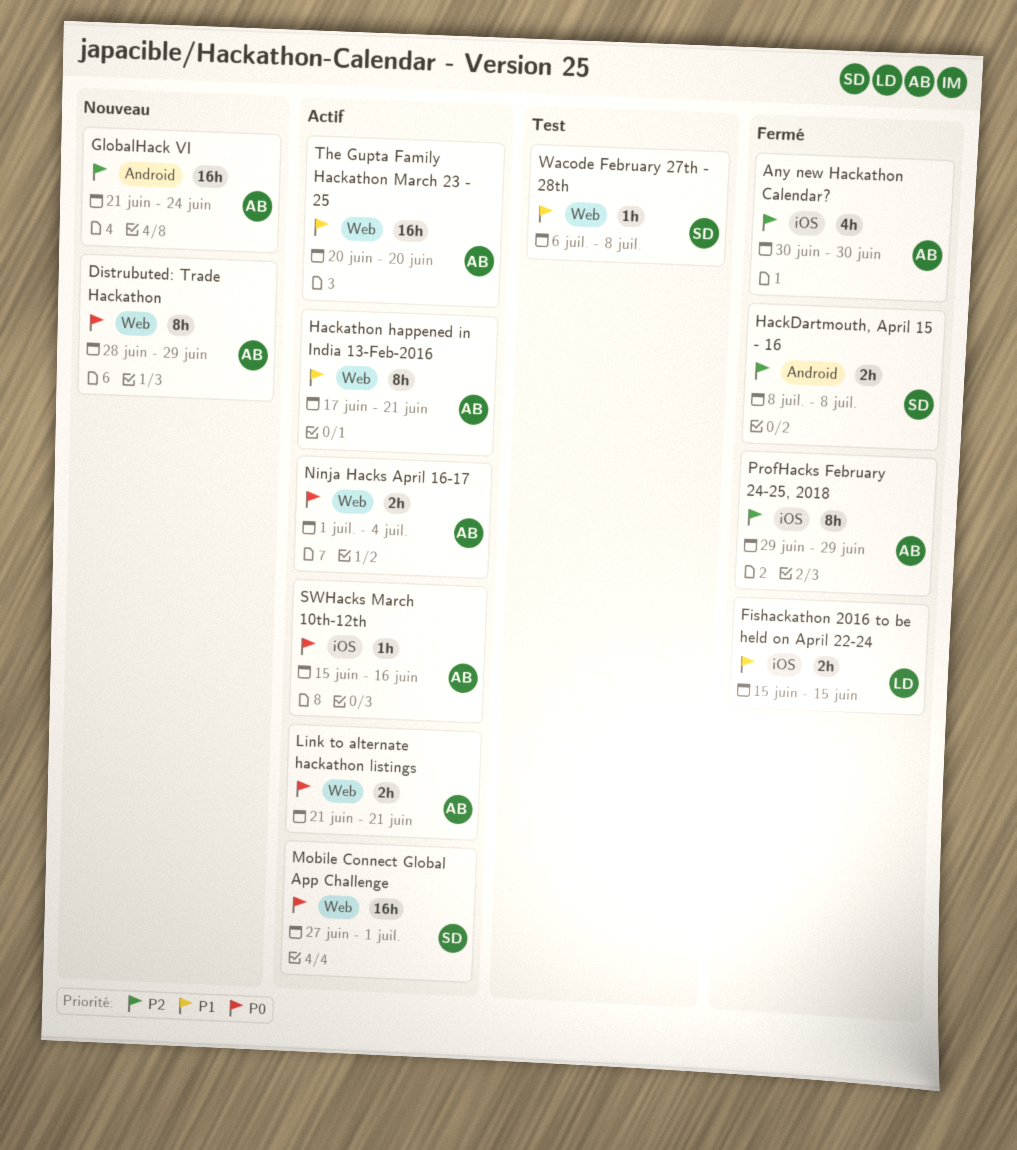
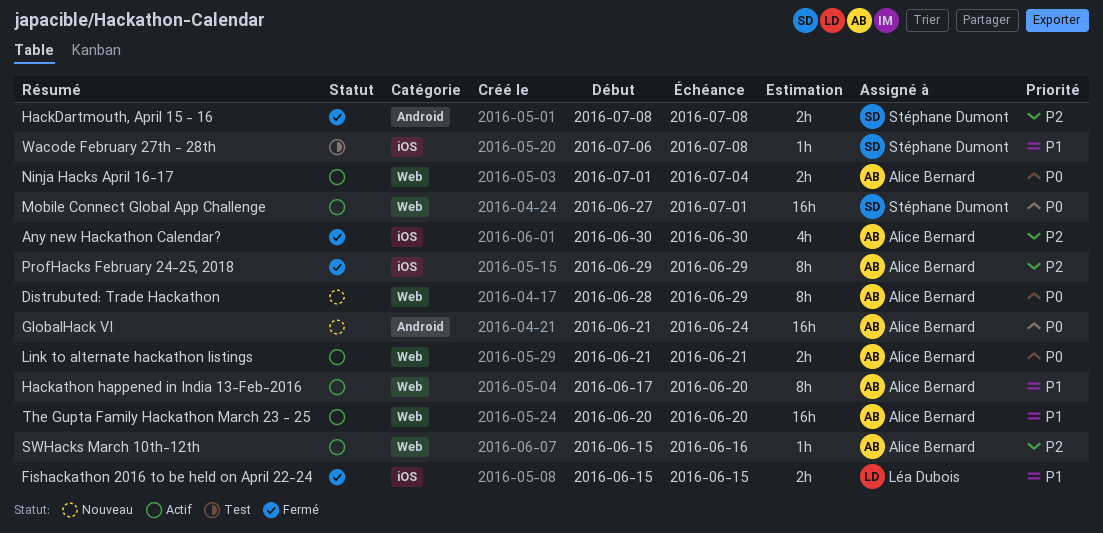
GlobalHack VI, priority: P2 -> P0
Hackathon happened in India 13-Feb-2016, due: Jun 21 -> Jun 20
SWHacks March 10th-12th, priority: P0 -> P2
SWHacks March 10th-12th, label: iOS -> Web
Wacode February 27th - 28th, label: Web -> iOS

